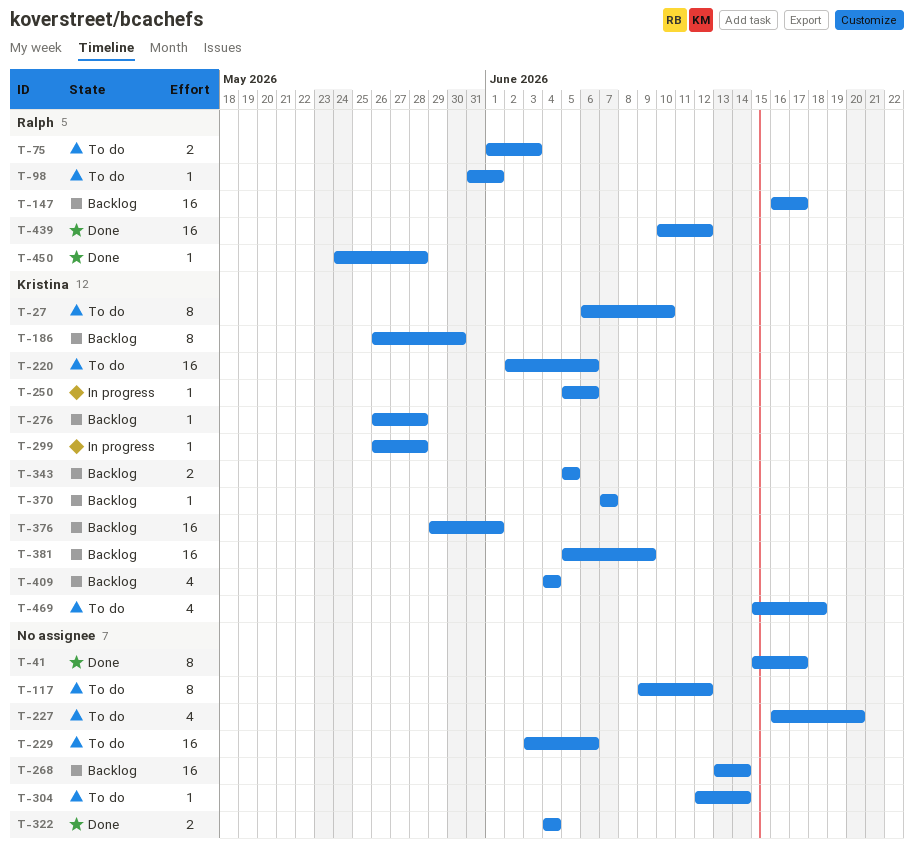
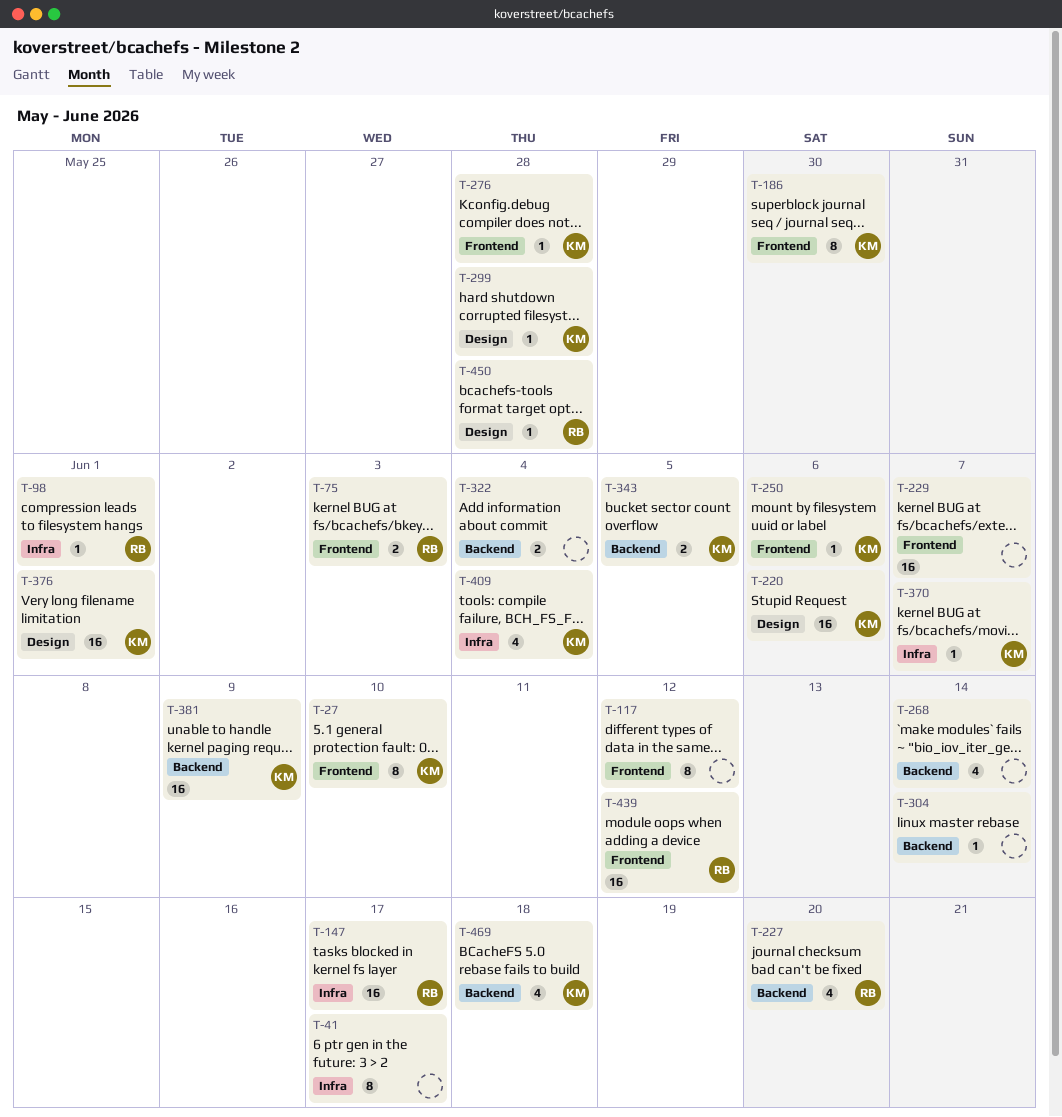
T-227, owner: none -> Ralph
T-229, due: Jun 6 -> Jun 7
T-268, estimate: 16 -> 4

